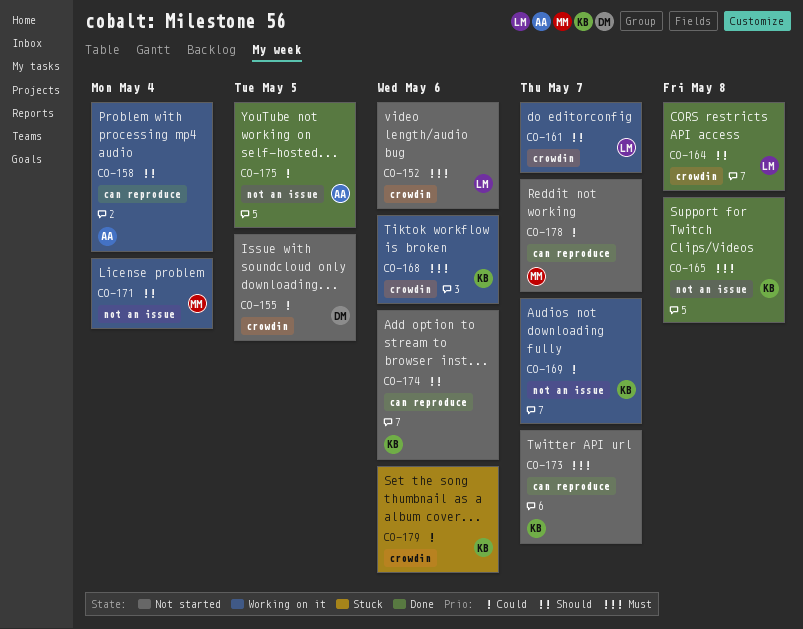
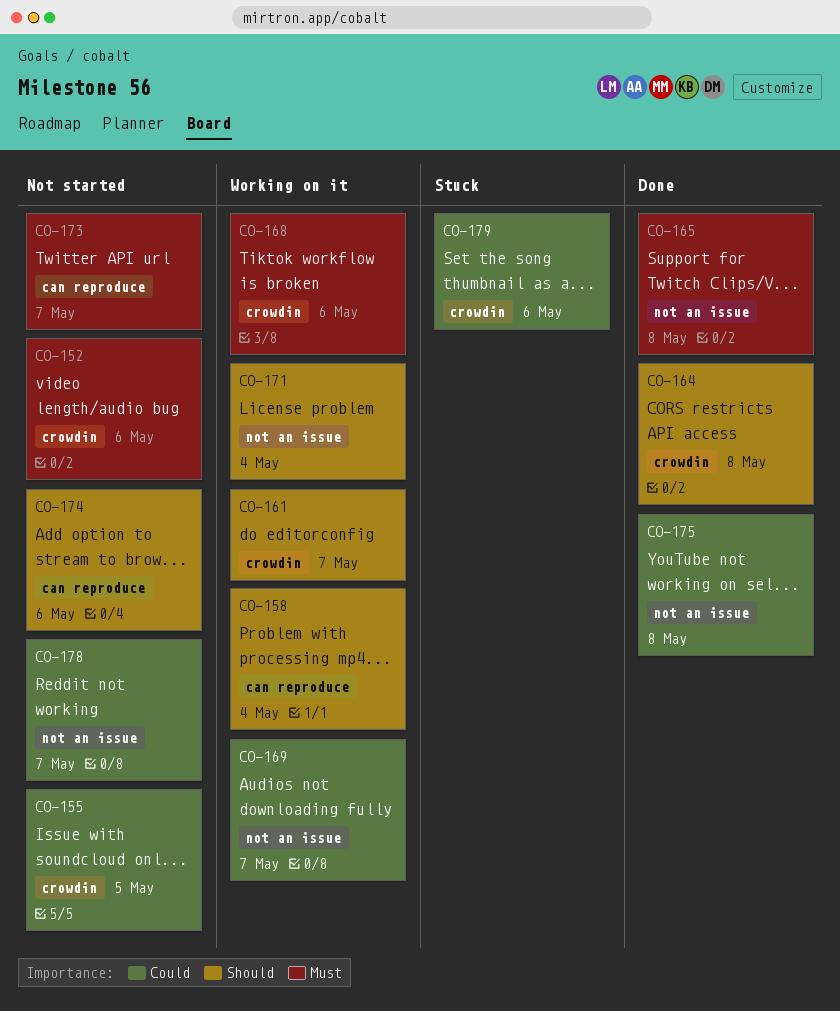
CO-175, due: May 5 -> May 8
CO-178, label: can reproduce -> not an issue

